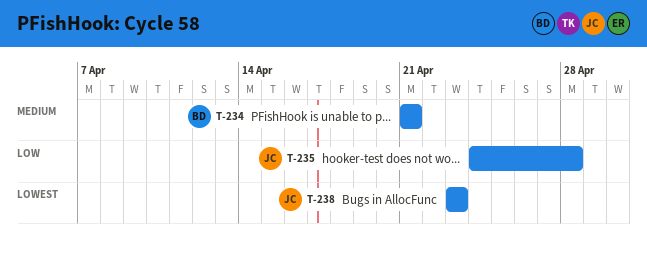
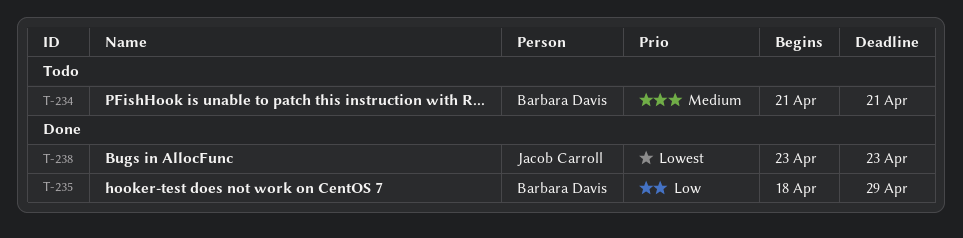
T-235, owner: Jacob Carroll -> Barbara Davis
T-235, start: Apr 24 -> Apr 18
T-235, due: Apr 28 -> Apr 29

